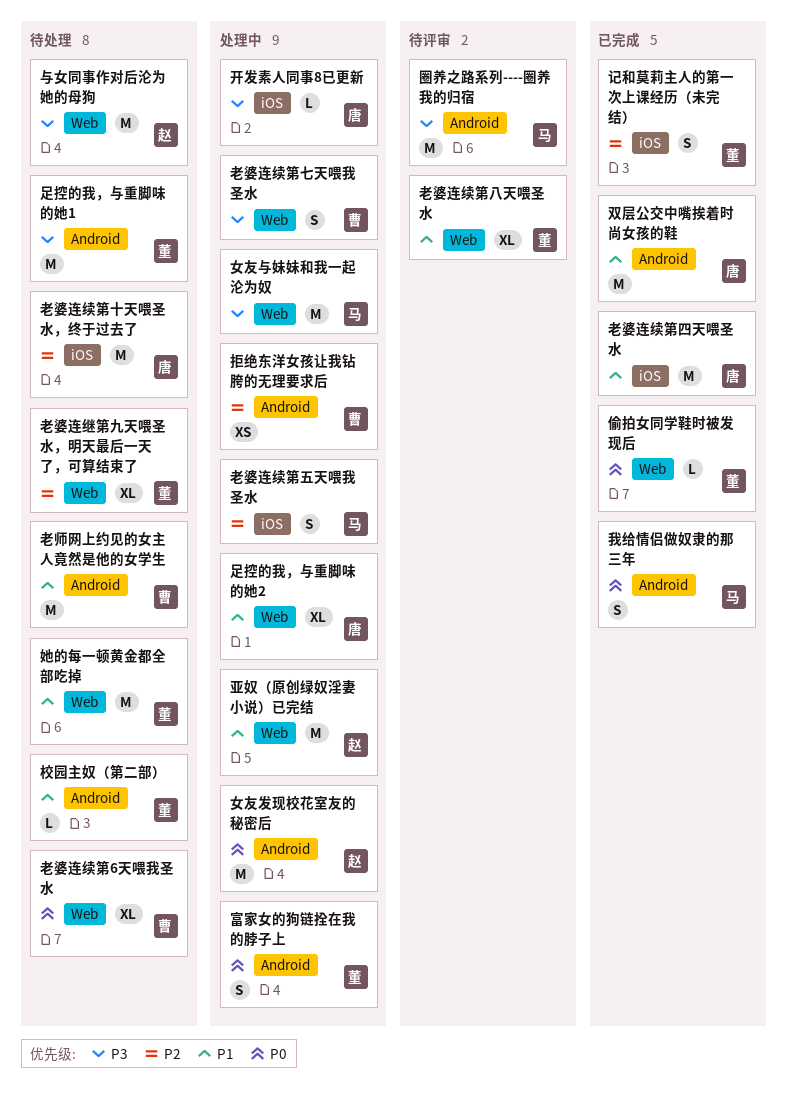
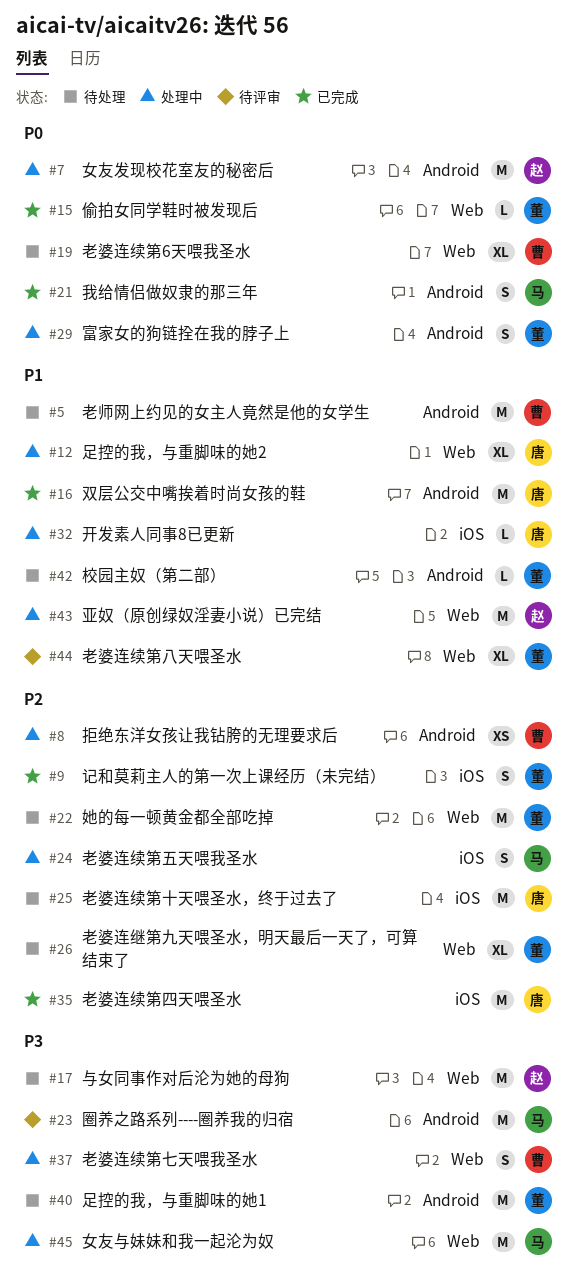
她的每一顿黄金都全部吃掉, priority: P1 -> P2
开发素人同事8已更新, priority: P3 -> P1
老婆连续第四天喂圣水, priority: P1 -> P2

